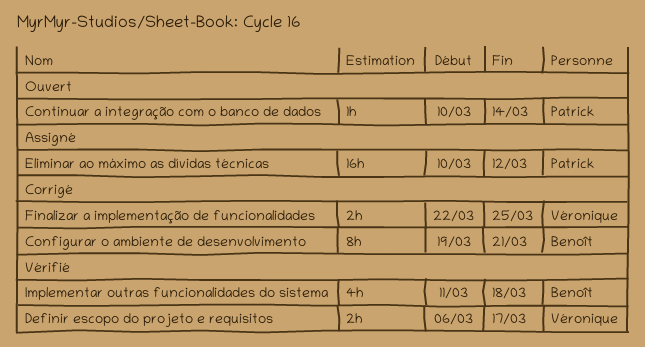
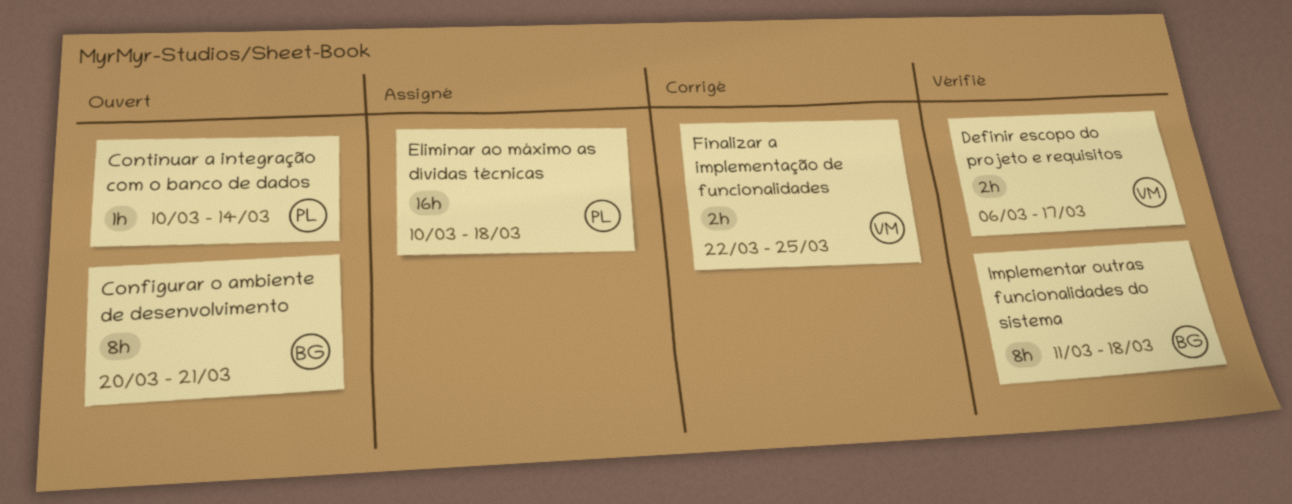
Configurar o ambiente de desenvolvimento, status: Corrigé -> Ouvert
Configurar o ambiente de desenvolvimento, start: Mar 19 -> Mar 20
Eliminar ao máximo as dívidas técnicas, due: Mar 12 -> Mar 18
Implementar outras funcionalidades do sistema, estimate: 4h -> 8h

